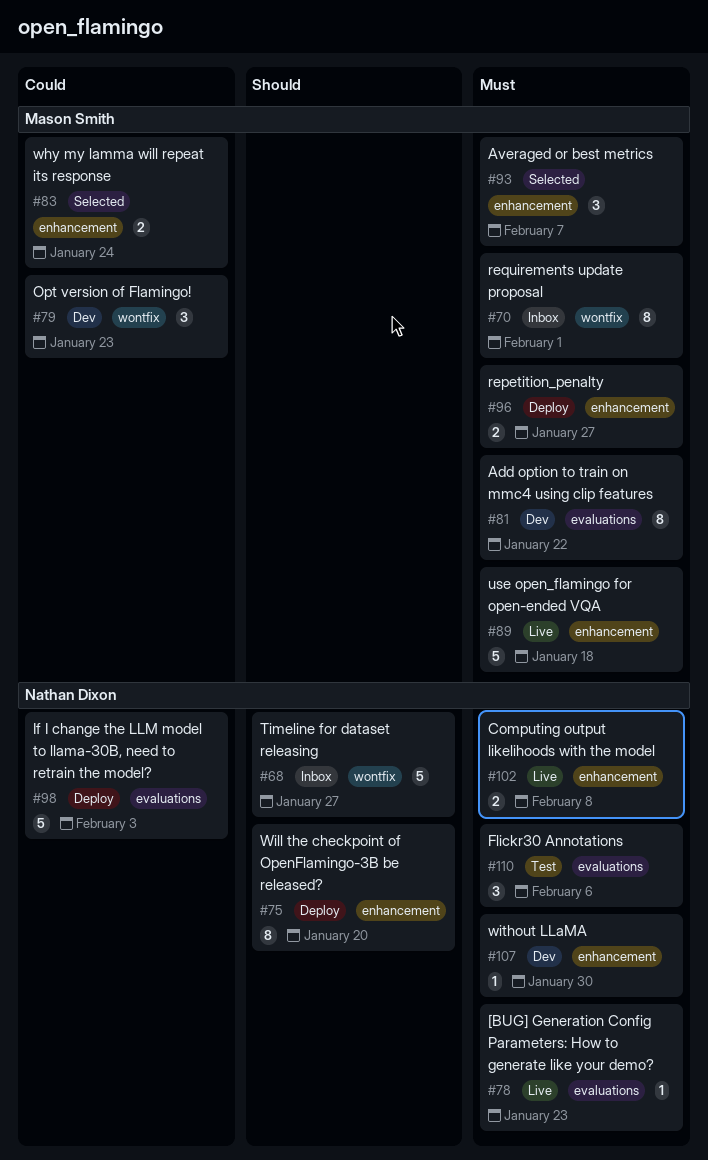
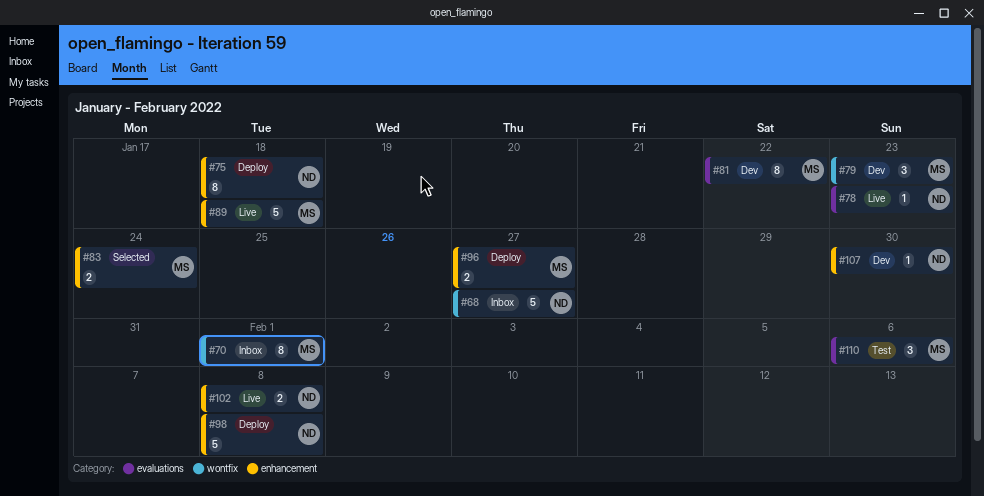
#75, due: Jan 20 -> Jan 18
#93: present -> none
#98, label: evaluations -> enhancement
#98, due: Feb 3 -> Feb 8
#110, owner: Nathan Dixon -> Mason Smith

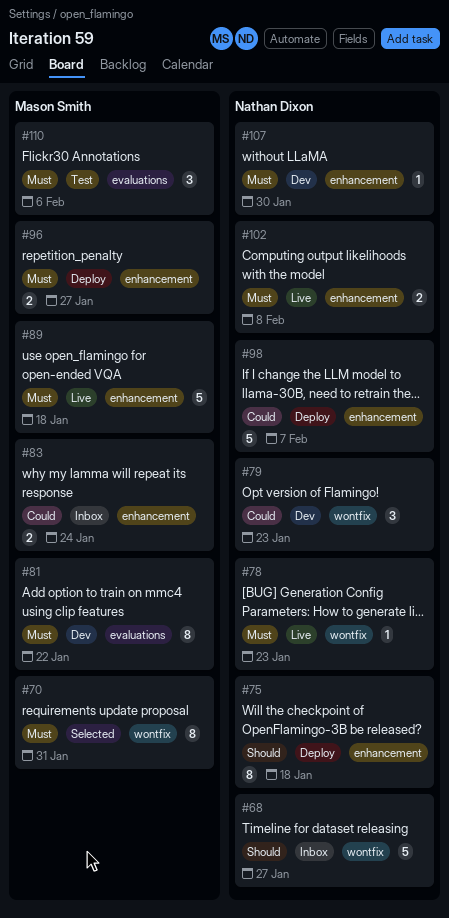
#70, status: Inbox -> Selected
#70, due: Feb 1 -> Jan 31
#78, label: evaluations -> wontfix
#79, owner: Mason Smith -> Nathan Dixon
#83, status: Selected -> Inbox
#98, due: Feb 8 -> Feb 7

